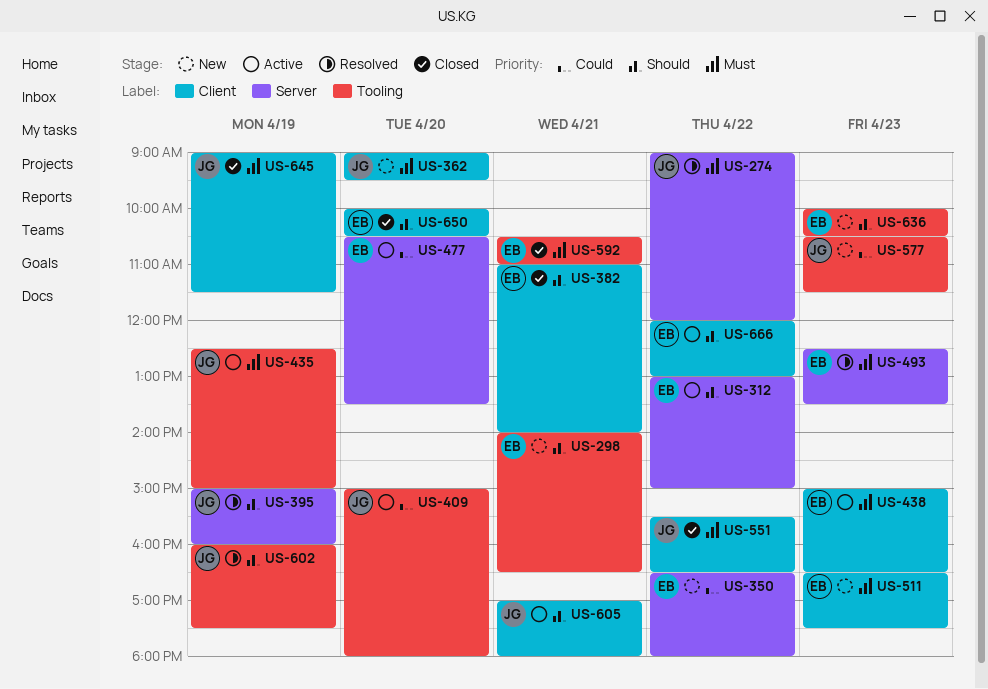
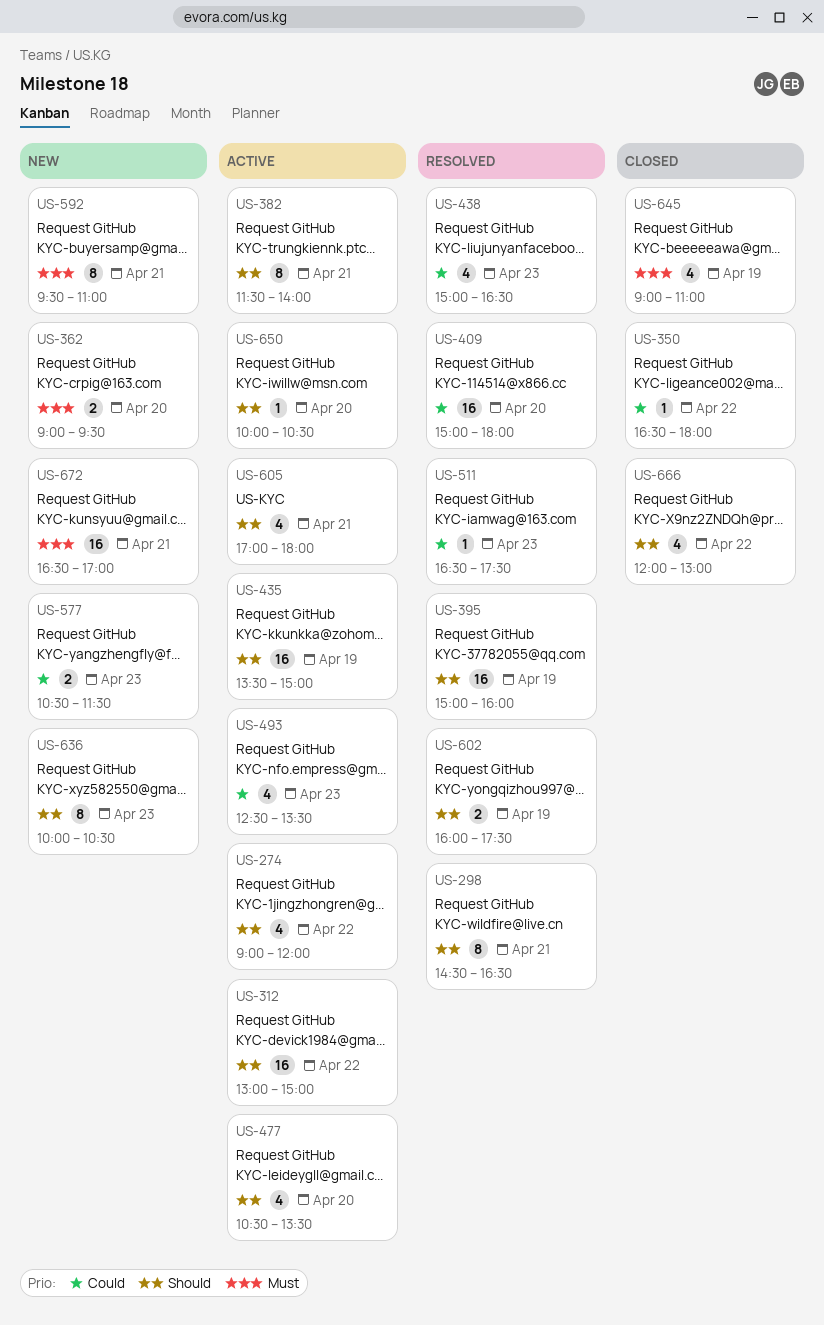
US-274, status: Resolved -> Active
US-274, priority: Must -> Should
US-298, status: New -> Resolved
US-298, begins: 14:00 -> 14:30
US-350, status: New -> Closed
US-382, status: Closed -> Active
US-382, begins: 11:00 -> 11:30
US-409, status: Active -> Resolved
US-435, priority: Must -> Should
US-435, begins: 12:30 -> 13:30
US-438, status: Active -> Resolved
US-438, priority: Must -> Could
US-477, priority: Could -> Should
US-493, status: Resolved -> Active
US-493, priority: Must -> Could
US-511, status: New -> Resolved
US-511, priority: Must -> Could
US-551: present -> none
US-592, status: Closed -> New
US-592, begins: 10:30 -> 09:30
US-645, ends: 11:30 -> 11:00
US-650, status: Closed -> Active
US-666, status: Active -> Closed
US-672: none -> present

